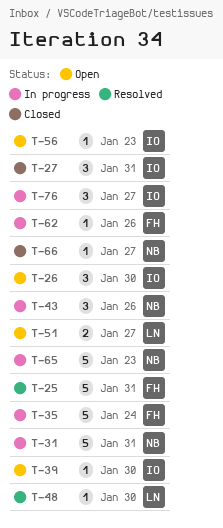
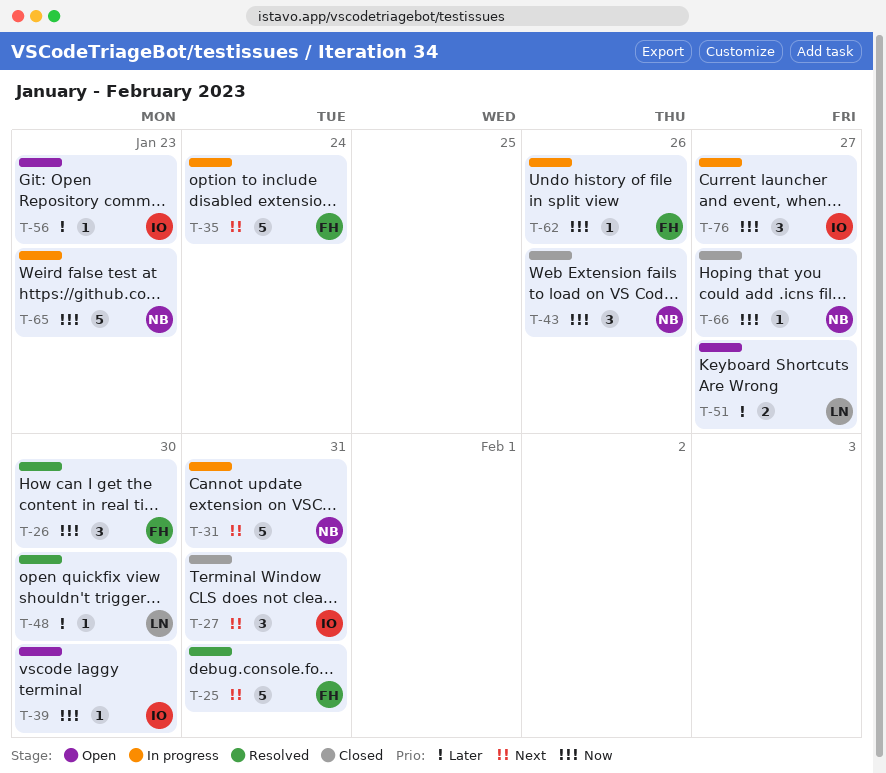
T-26, status: Open -> Resolved
T-26, owner: IO -> FH
T-43, status: In progress -> Closed

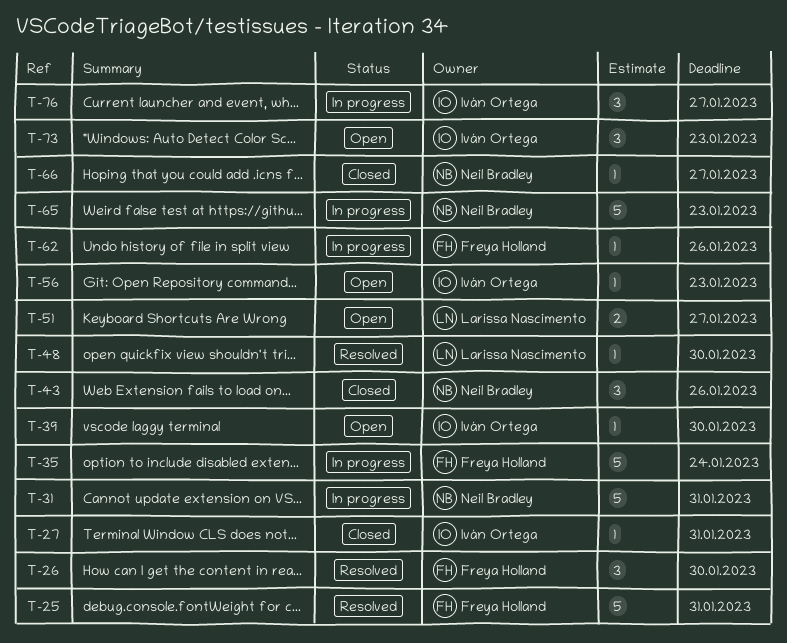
T-27, estimate: 3 -> 1
T-73: none -> present

